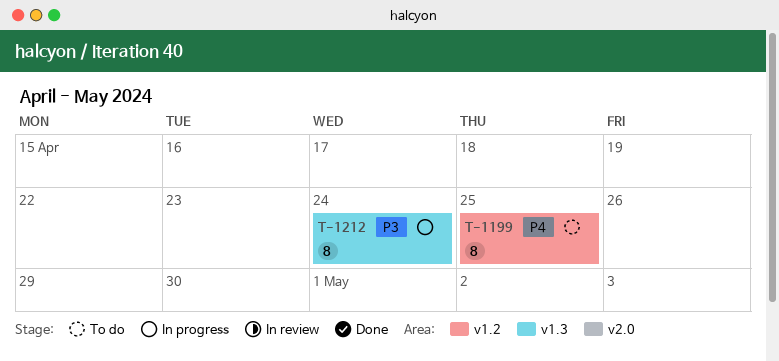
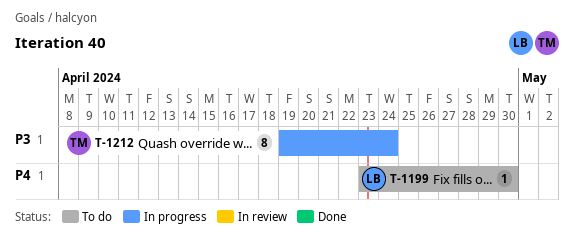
T-1199, estimate: 8 -> 1
T-1199, due: Apr 25 -> Apr 30

